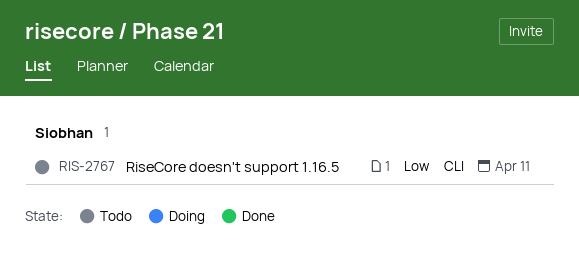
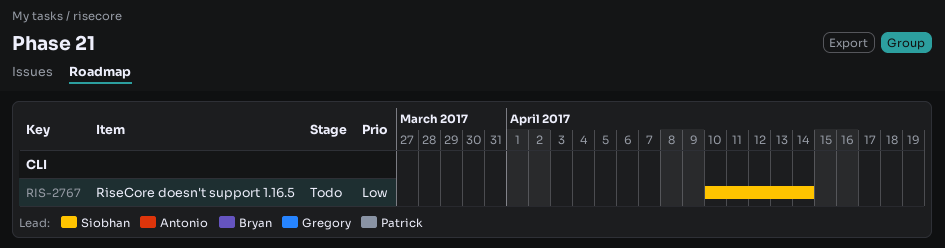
RIS-2767, due: Apr 11 -> Apr 14

